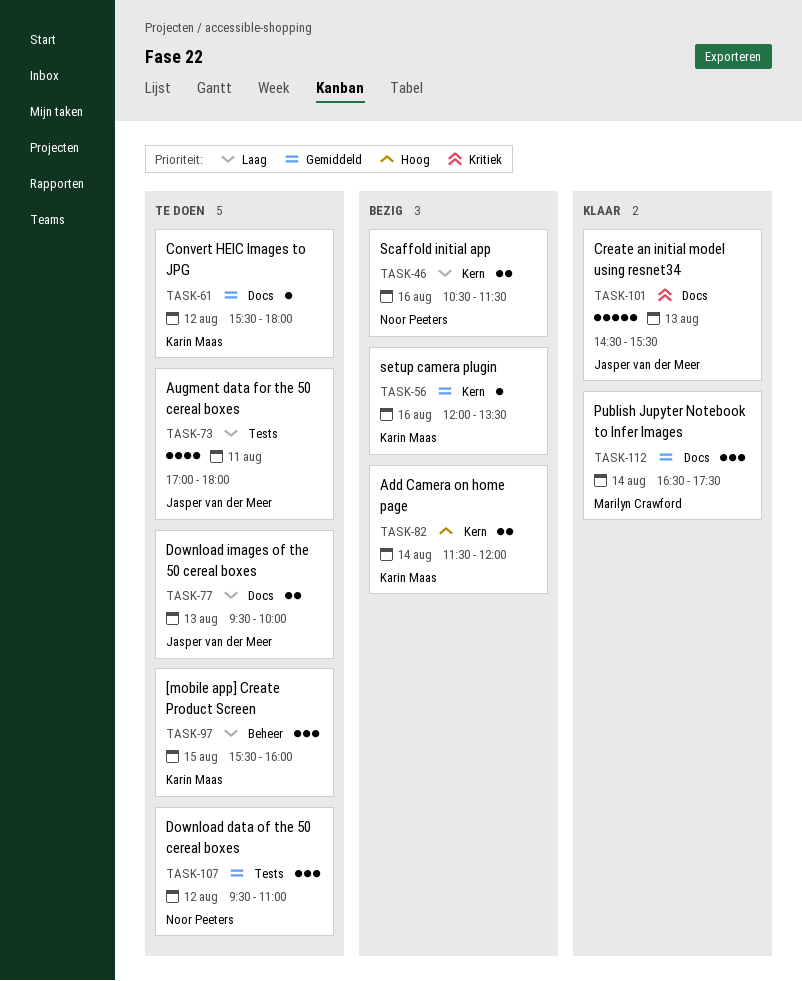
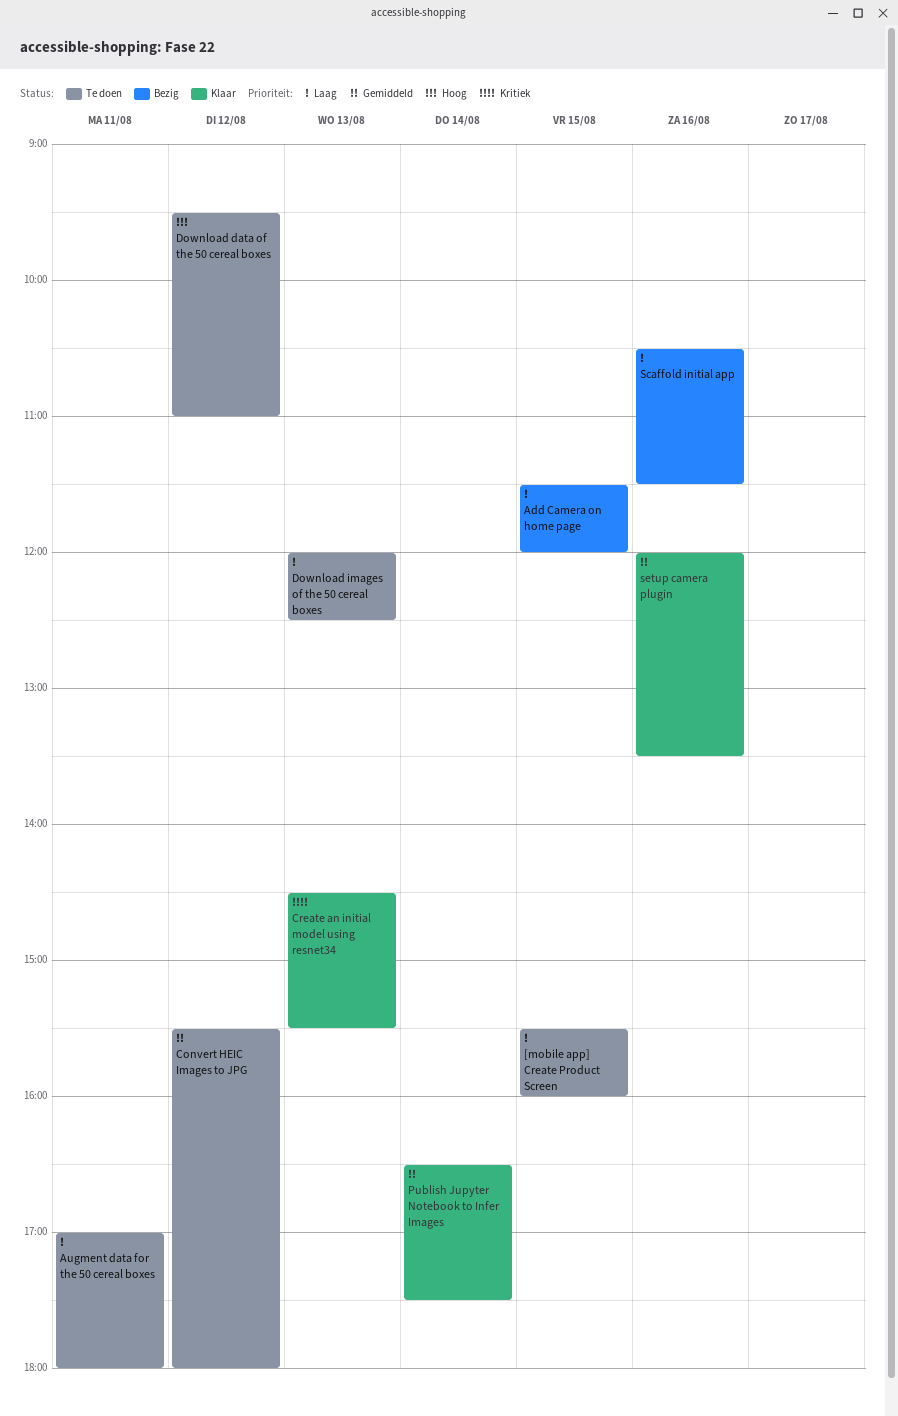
Add Camera on home page, priority: Hoog -> Laag
Add Camera on home page, day: Aug 14 -> Aug 15
Download data of the 50 cereal boxes, priority: Gemiddeld -> Hoog
Download images of the 50 cereal boxes, begins: 09:30 -> 12:00
Download images of the 50 cereal boxes, ends: 10:00 -> 12:30
setup camera plugin, status: Bezig -> Klaar

